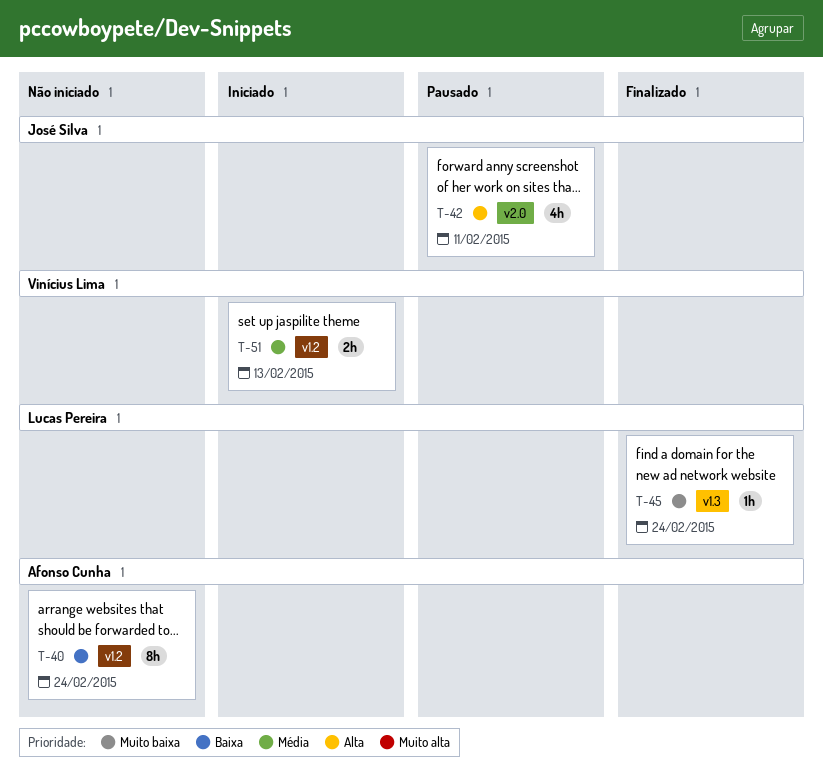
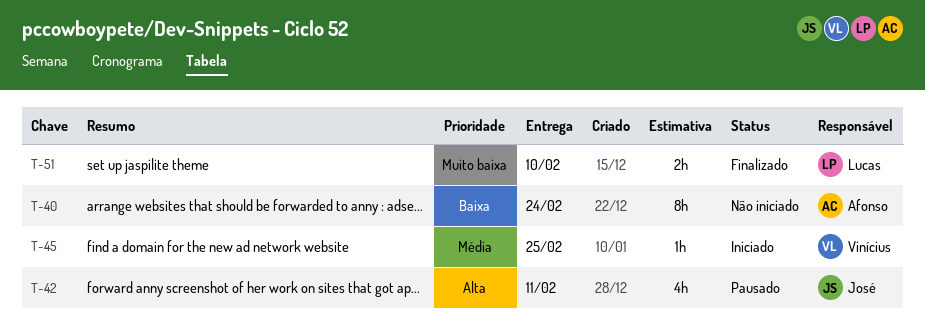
T-45, status: Finalizado -> Iniciado
T-45, owner: Lucas Pereira -> Vinícius Lima
T-45, priority: Muito baixa -> Média
T-45, due: Feb 24 -> Feb 25
T-51, status: Iniciado -> Finalizado
T-51, owner: Vinícius Lima -> Lucas Pereira
T-51, priority: Média -> Muito baixa
T-51, due: Feb 13 -> Feb 10

